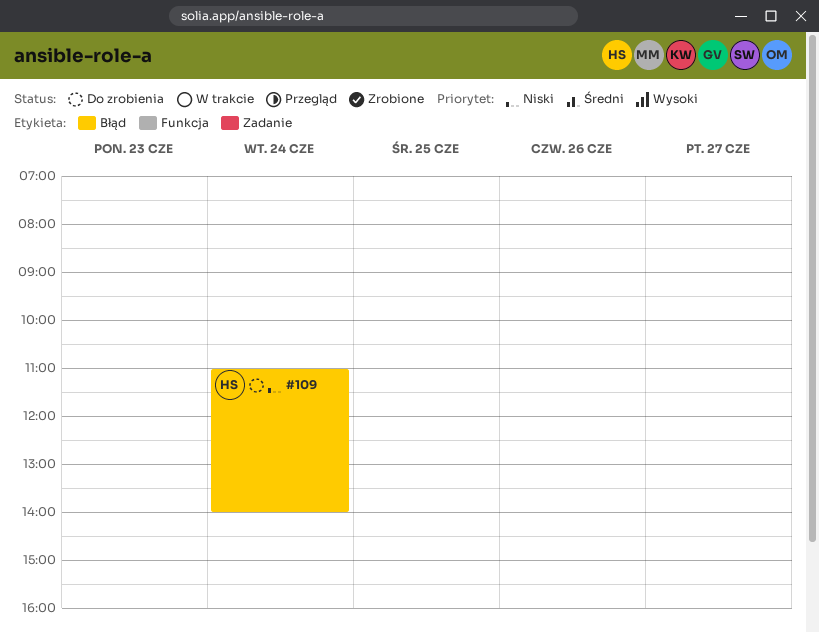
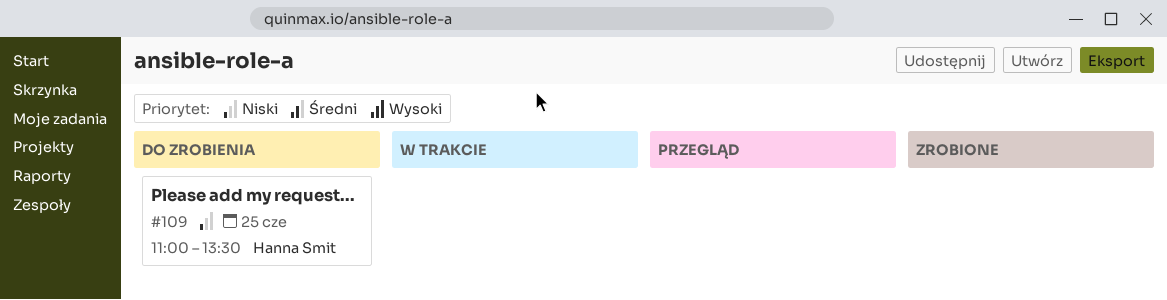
#109, day: Jun 24 -> Jun 25
#109, ends: 14:00 -> 13:30

